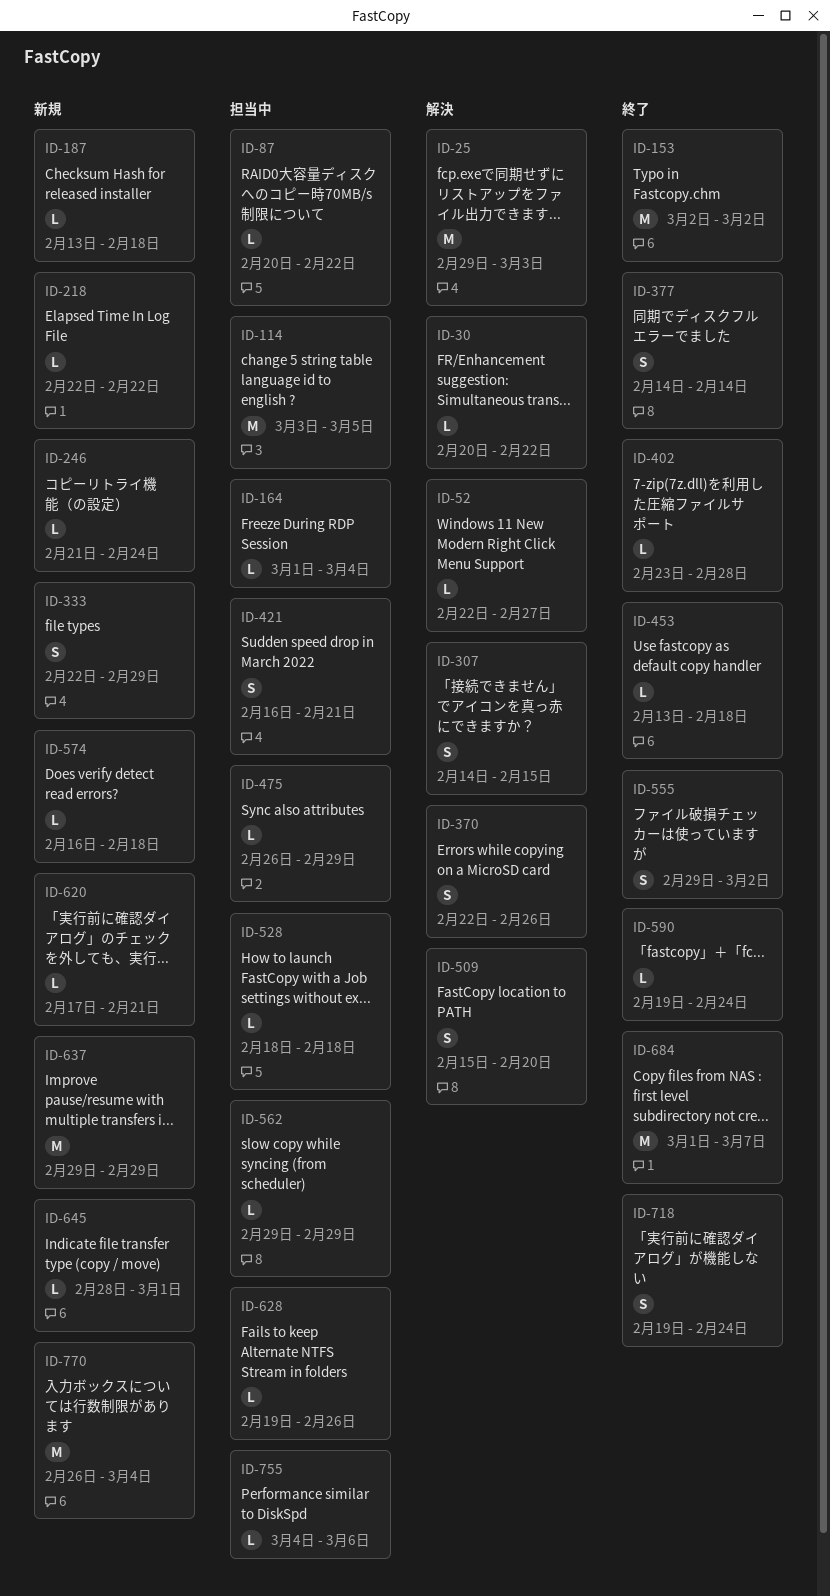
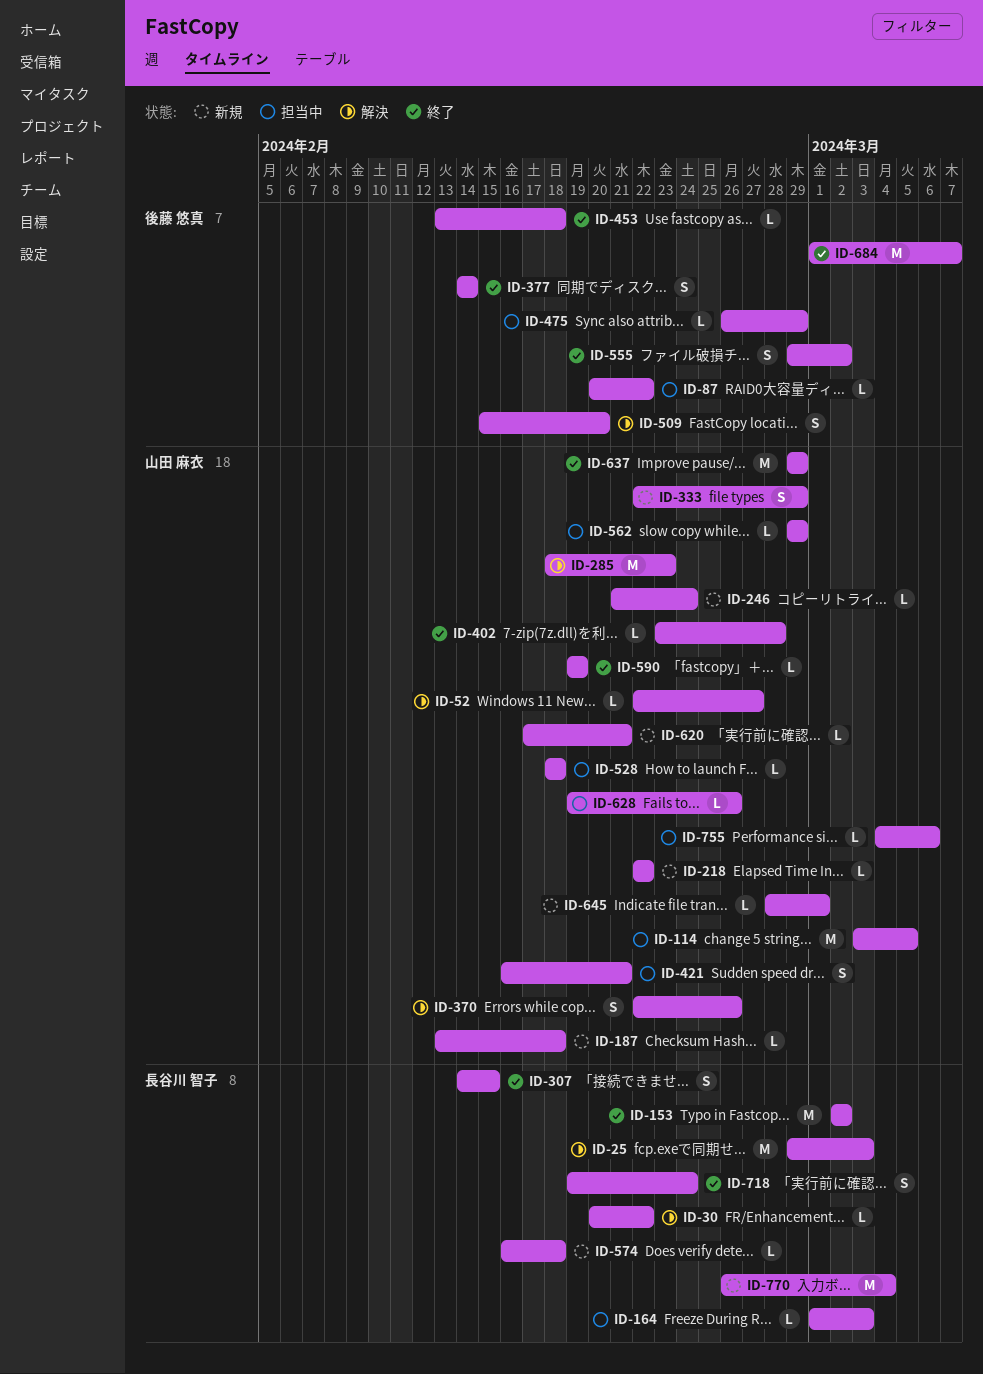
ID-164, due: Mar 4 -> Mar 3
ID-285: none -> present
ID-307, status: 解決 -> 終了
ID-590, due: Feb 24 -> Feb 19
ID-637, status: 新規 -> 終了

